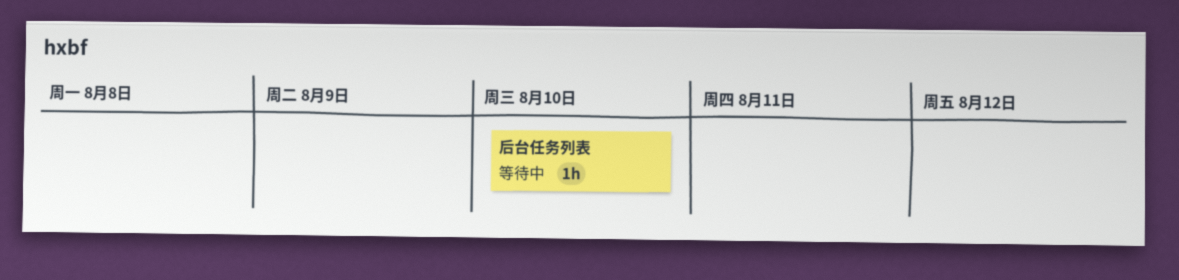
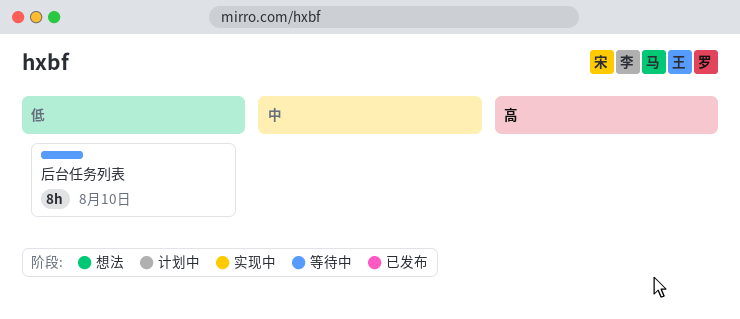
后台任务列表, estimate: 1h -> 8h

